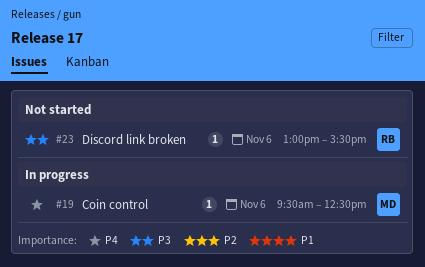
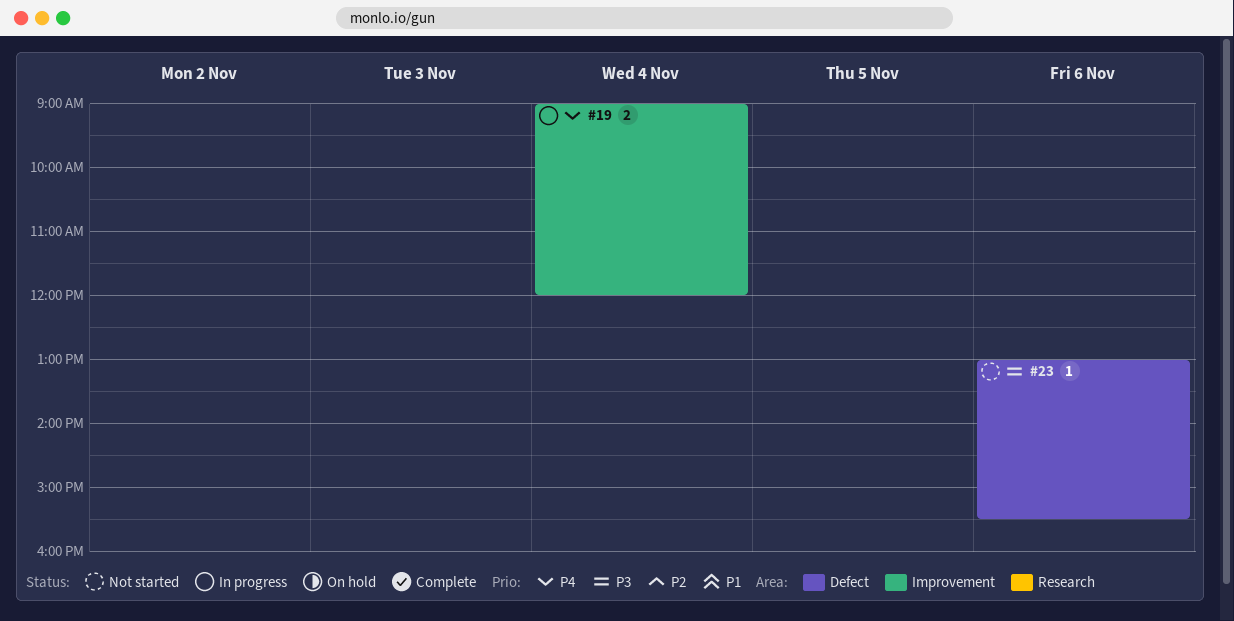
#19, estimate: 1 -> 2
#19, day: Nov 6 -> Nov 4
#19, begins: 09:30 -> 09:00
#19, ends: 12:30 -> 12:00

